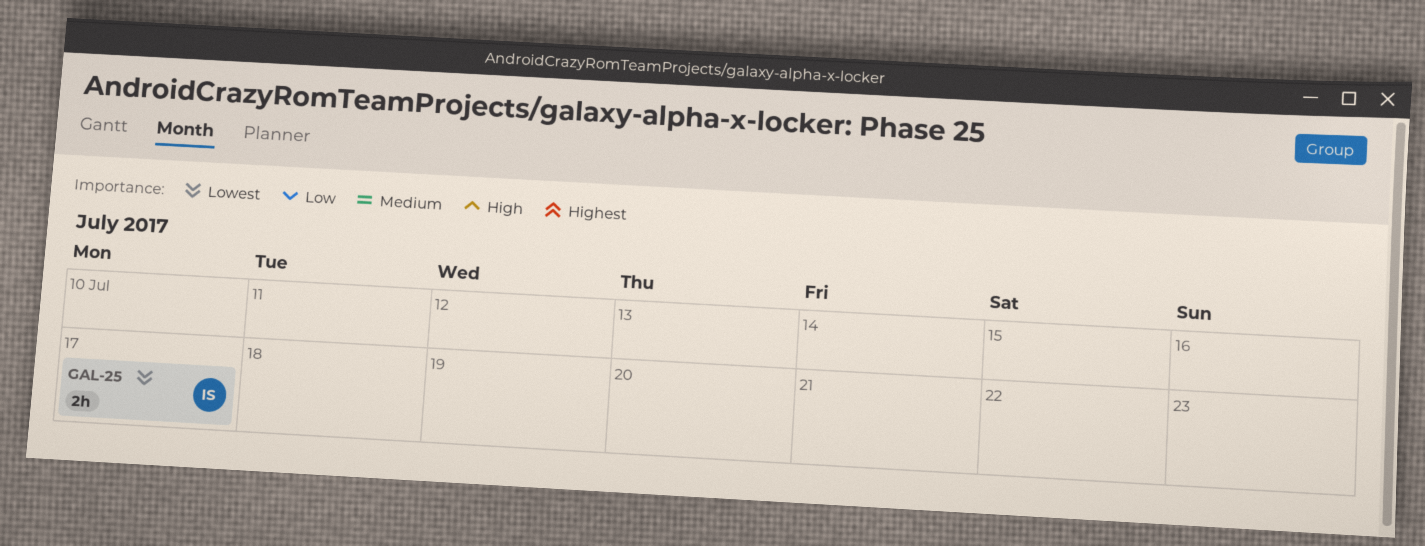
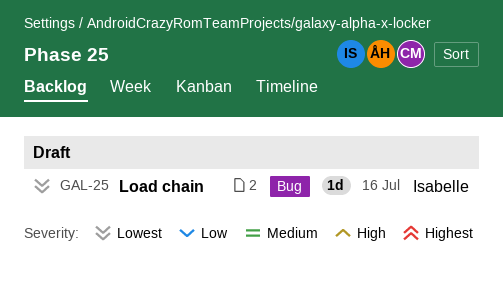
GAL-25, estimate: 2h -> 1d
GAL-25, due: Jul 17 -> Jul 16

